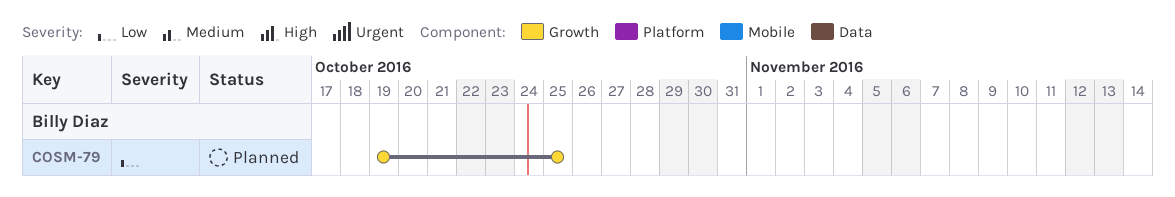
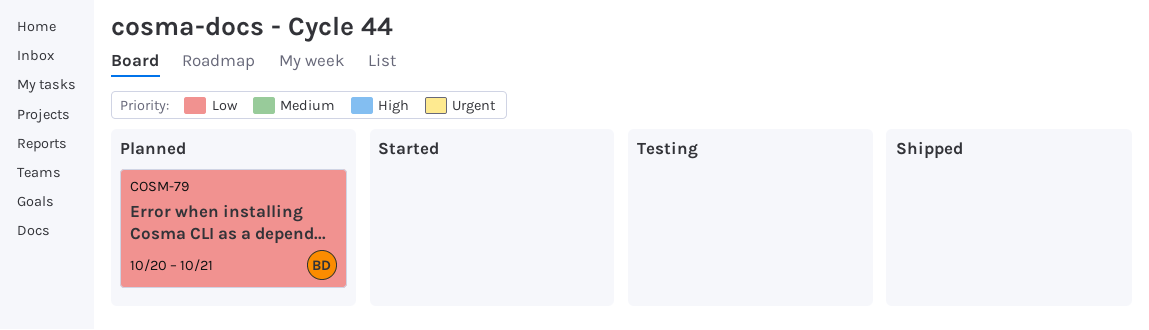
COSM-79, start: Oct 19 -> Oct 20
COSM-79, due: Oct 25 -> Oct 21

